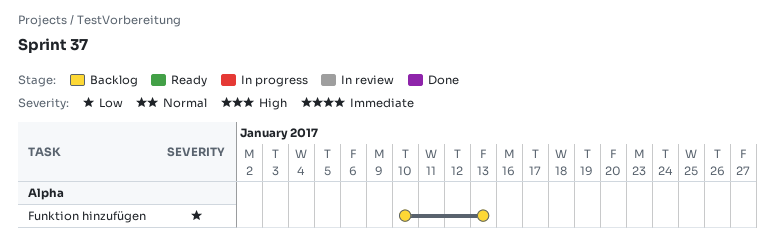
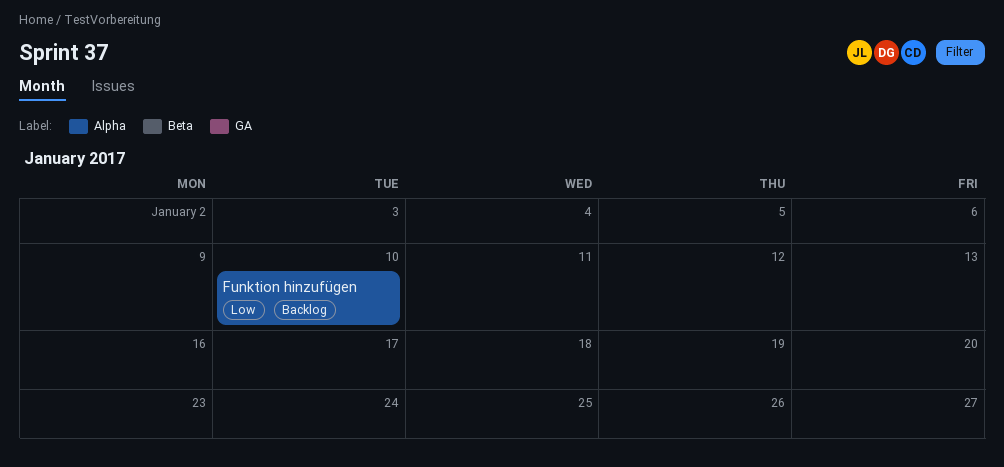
Funktion hinzufügen, due: Jan 13 -> Jan 10

